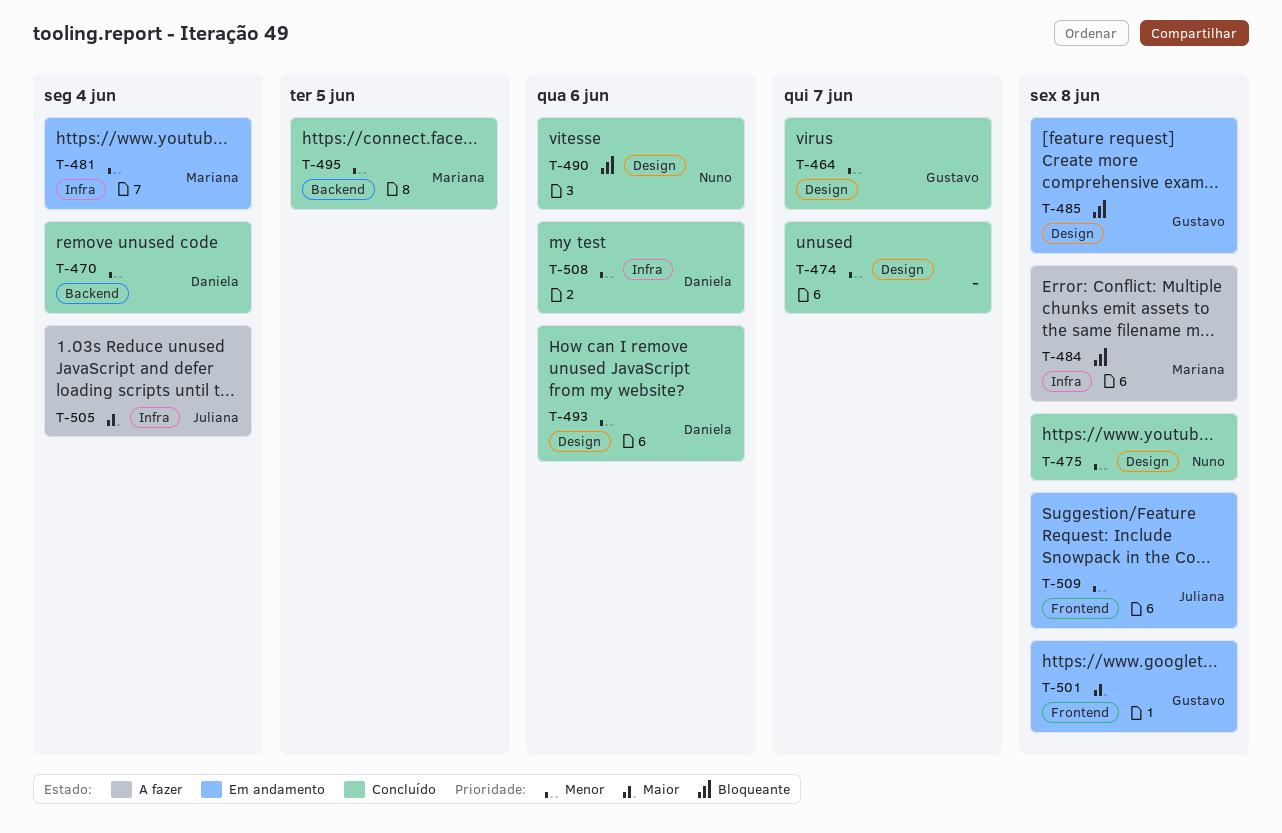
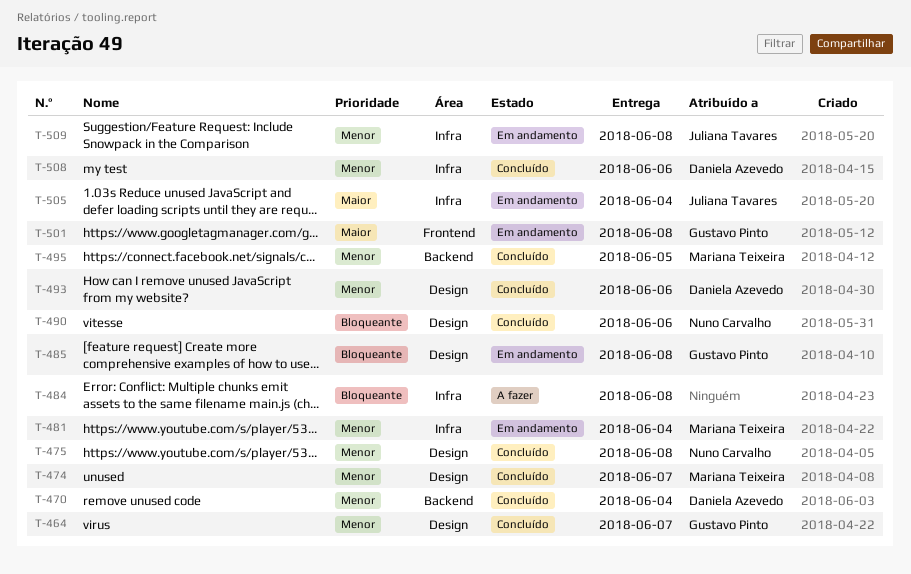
T-474, owner: none -> Mariana Teixeira
T-484, owner: Mariana Teixeira -> none
T-505, status: A fazer -> Em andamento
T-509, label: Frontend -> Infra

